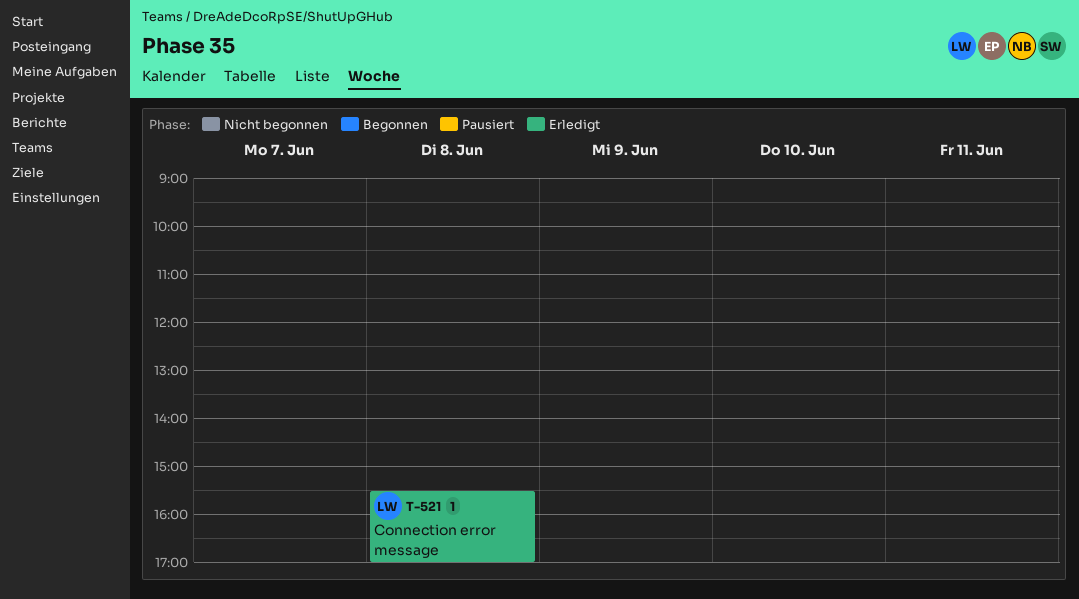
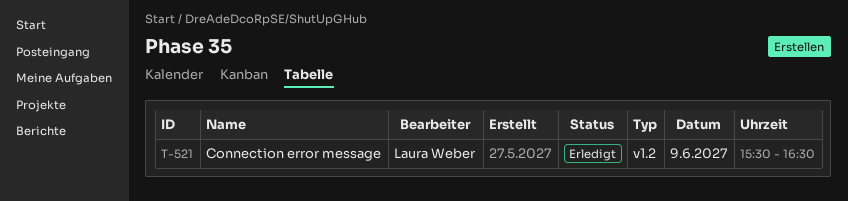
T-521, day: Jun 8 -> Jun 9
T-521, ends: 17:00 -> 16:30

